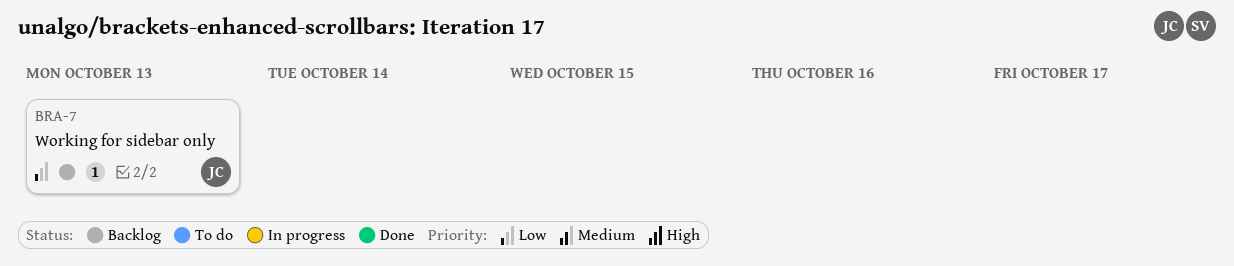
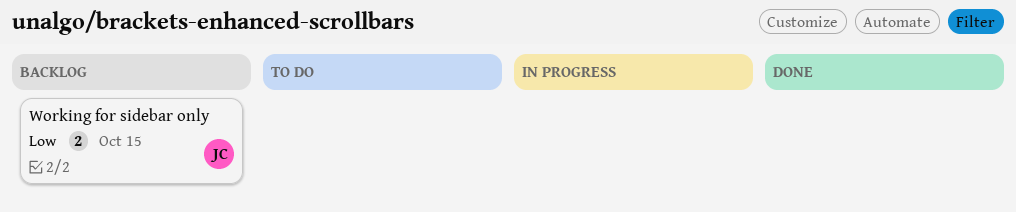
Working for sidebar only, estimate: 1 -> 2
Working for sidebar only, due: Oct 13 -> Oct 15

